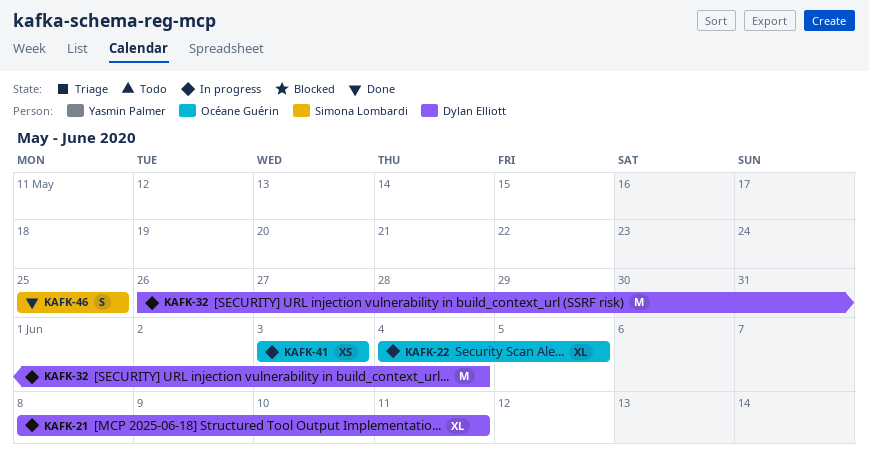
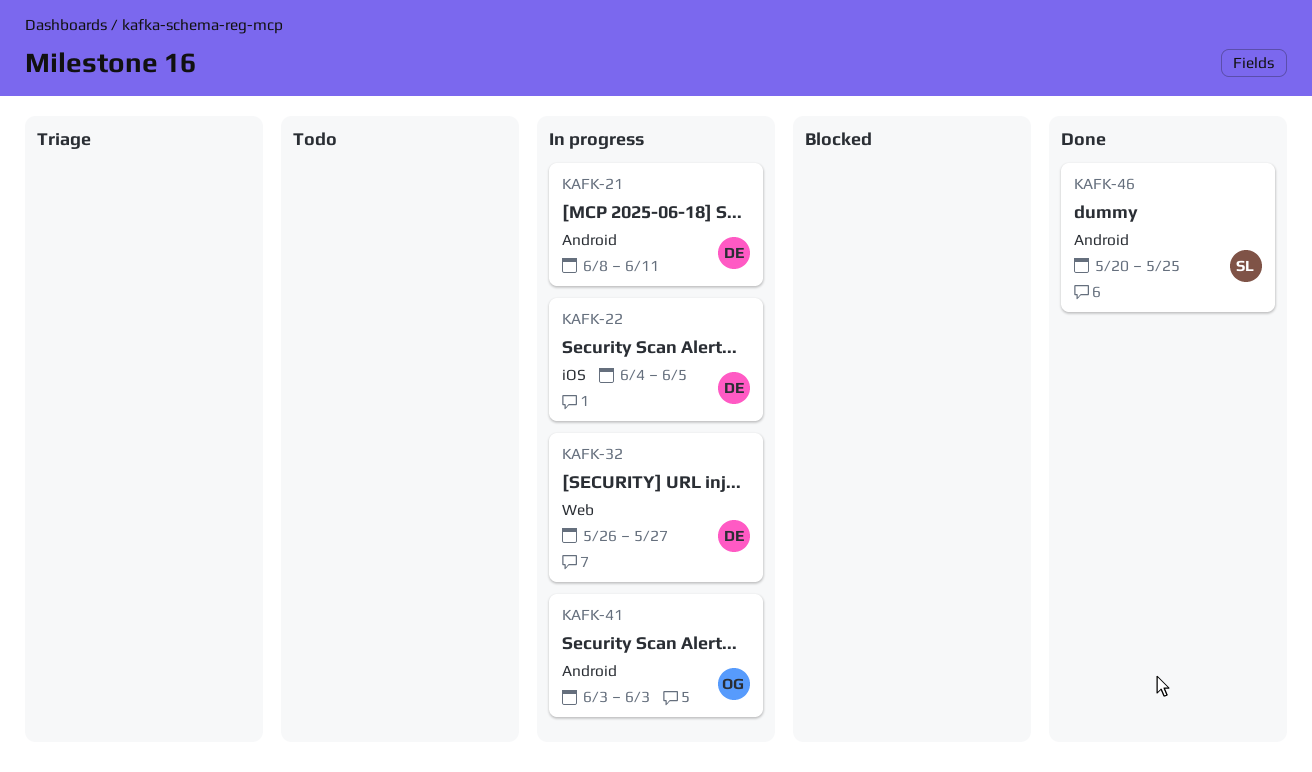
KAFK-22, owner: Océane Guérin -> Dylan Elliott
KAFK-32, due: Jun 4 -> May 27
KAFK-46, start: May 25 -> May 20

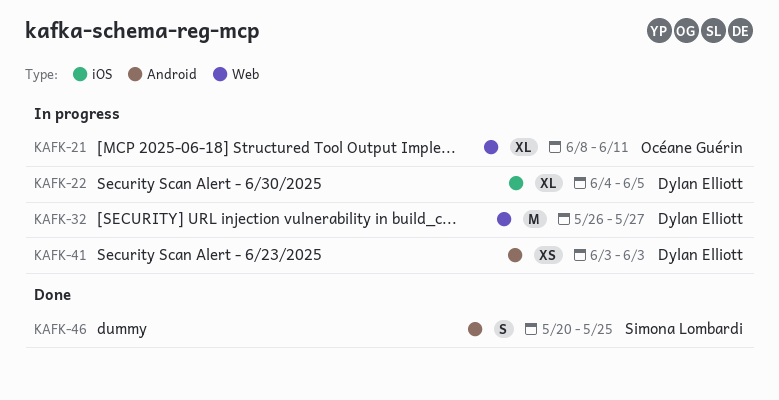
KAFK-21, owner: Dylan Elliott -> Océane Guérin
KAFK-21, label: Android -> Web
KAFK-41, owner: Océane Guérin -> Dylan Elliott

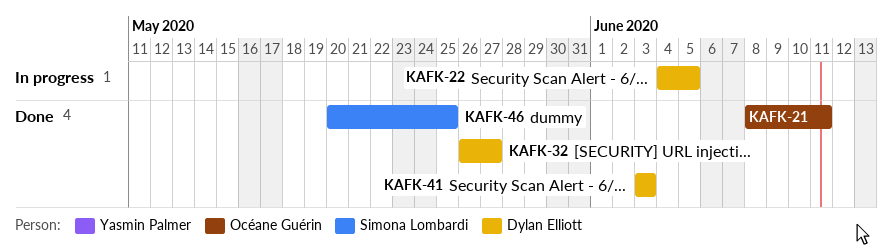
KAFK-21, status: In progress -> Done
KAFK-32, status: In progress -> Done
KAFK-41, status: In progress -> Done

